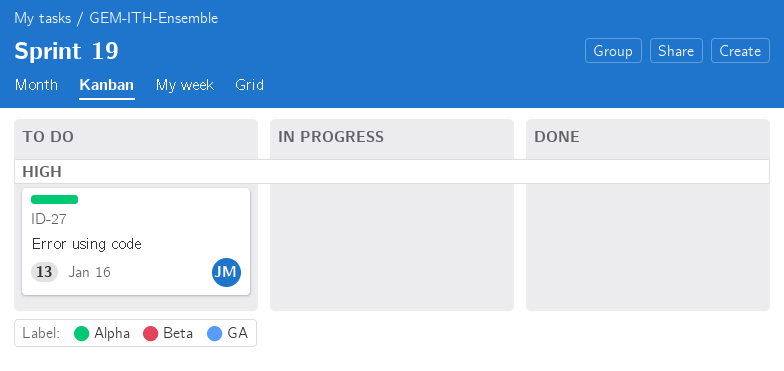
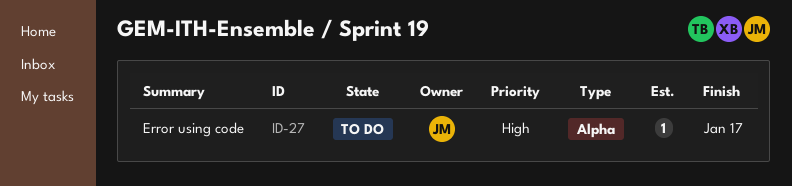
ID-27, estimate: 13 -> 1
ID-27, due: Jan 16 -> Jan 17

